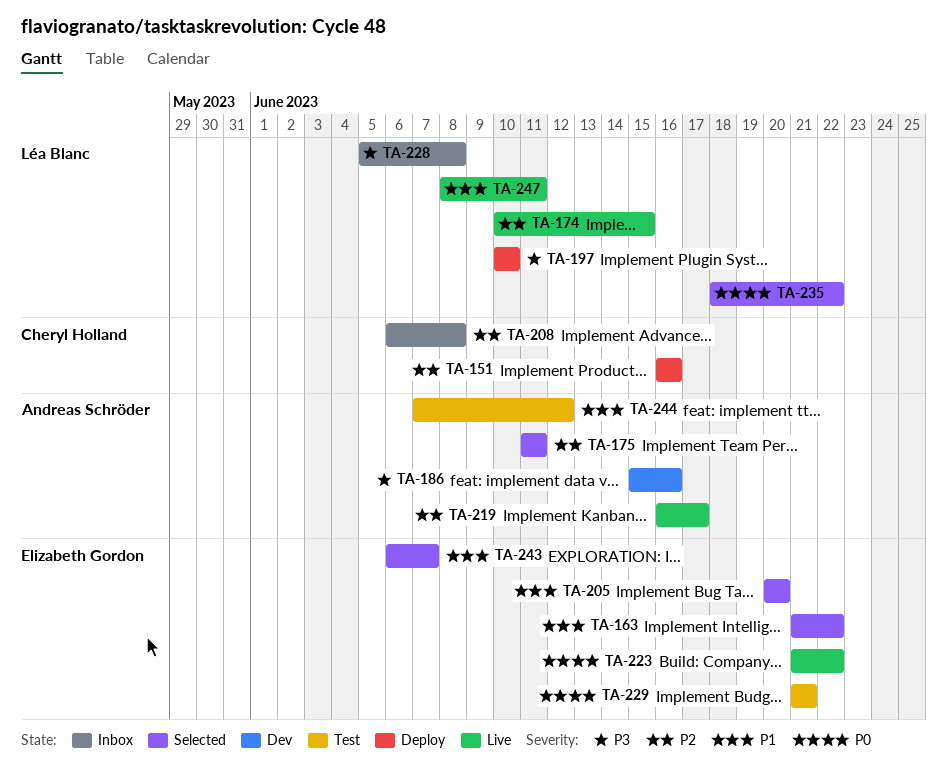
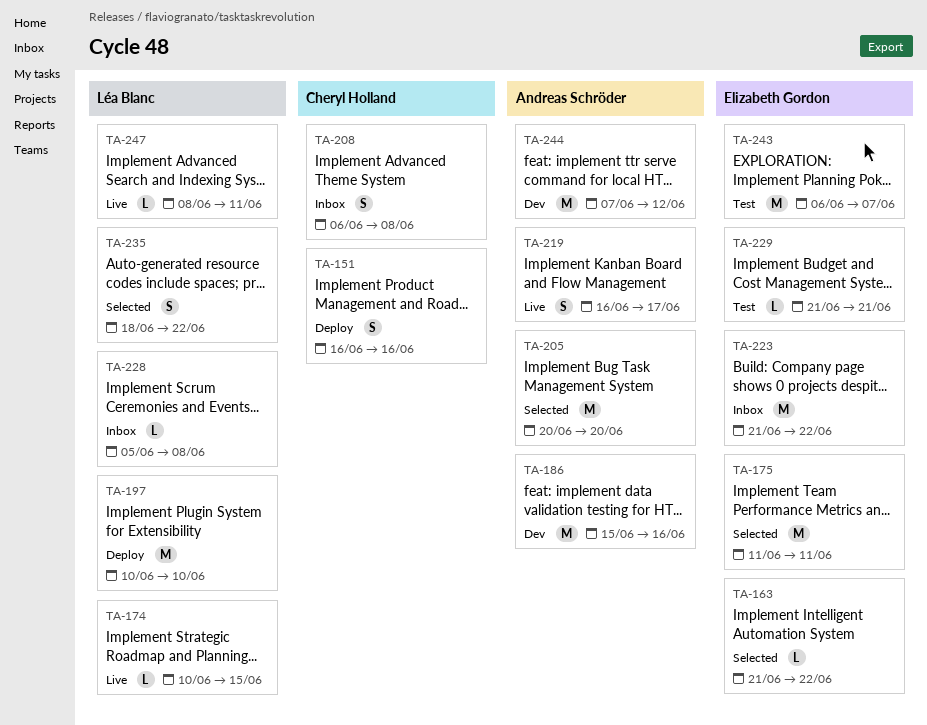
TA-175, owner: Andreas Schröder -> Elizabeth Gordon
TA-205, owner: Elizabeth Gordon -> Andreas Schröder
TA-223, status: Live -> Inbox
TA-243, status: Selected -> Test
TA-244, status: Test -> Dev

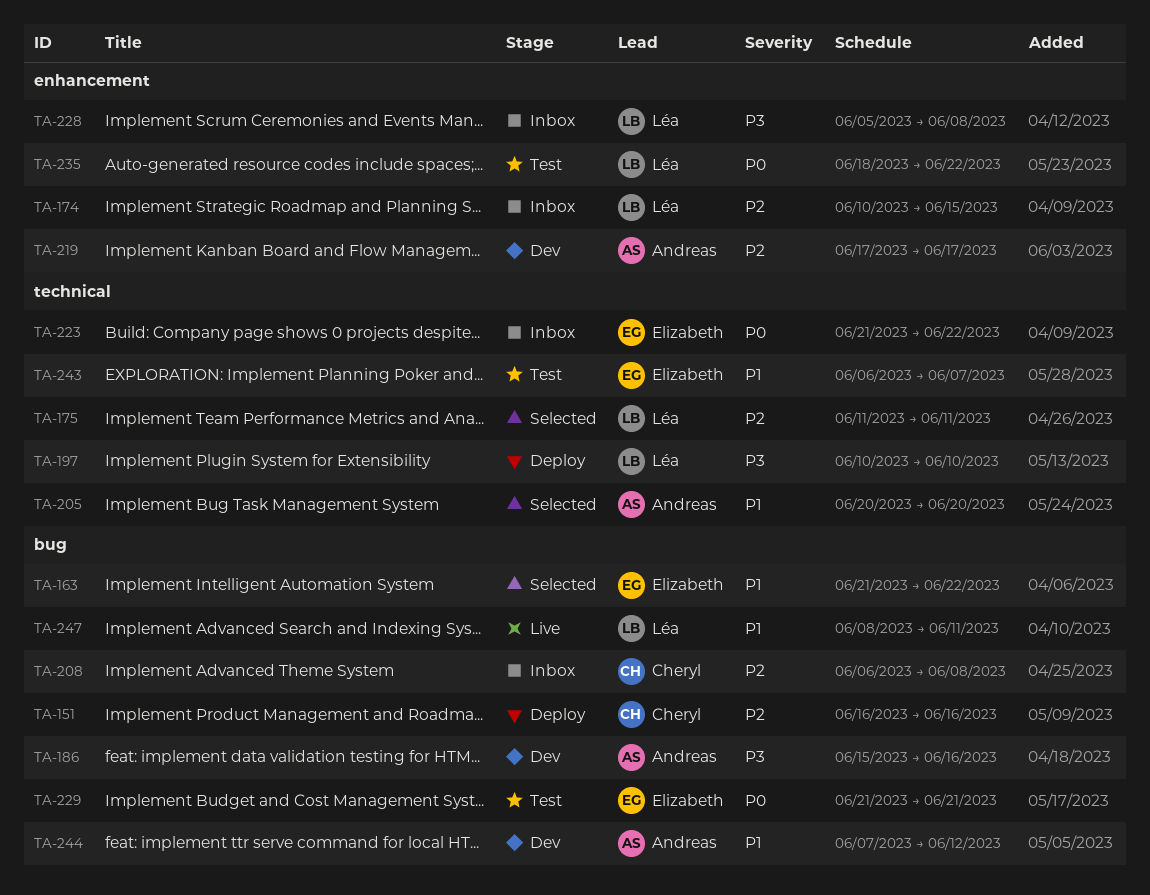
TA-174, status: Live -> Inbox
TA-175, owner: Elizabeth Gordon -> Léa Blanc
TA-219, status: Live -> Dev
TA-219, start: Jun 16 -> Jun 17
TA-235, status: Selected -> Test

